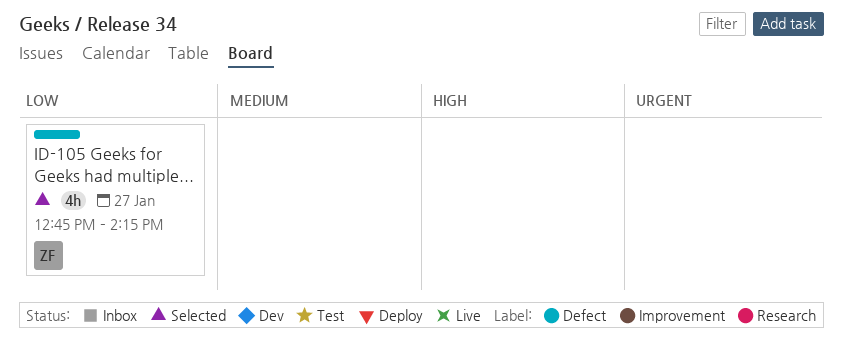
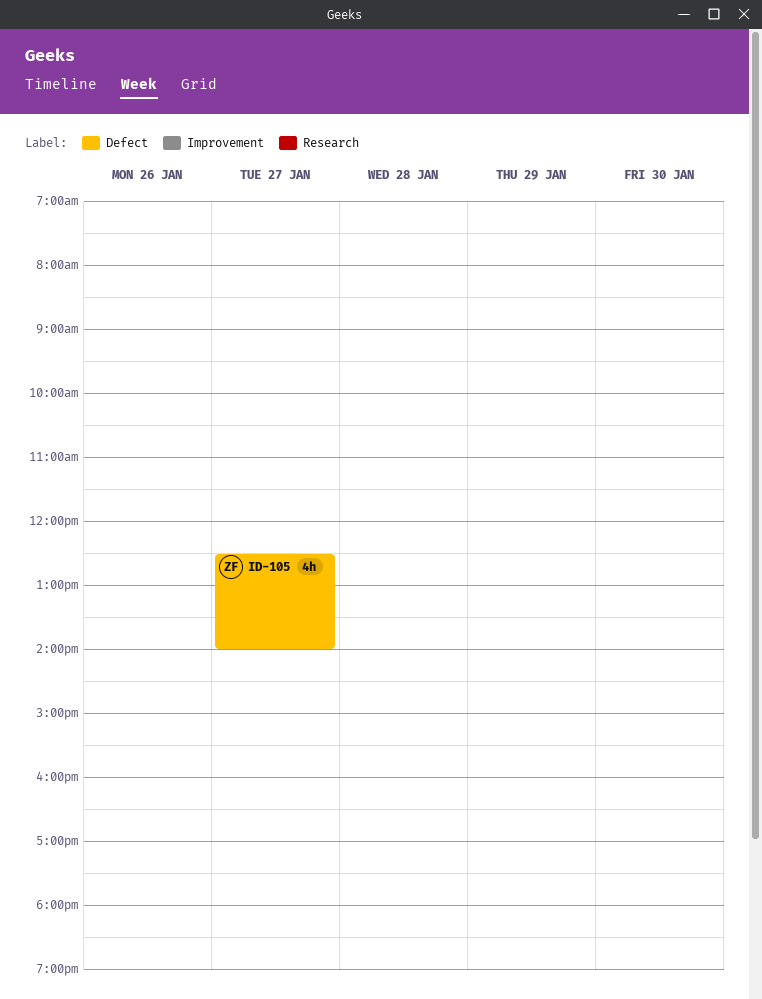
ID-105, begins: 12:45 -> 12:30
ID-105, ends: 14:15 -> 14:00

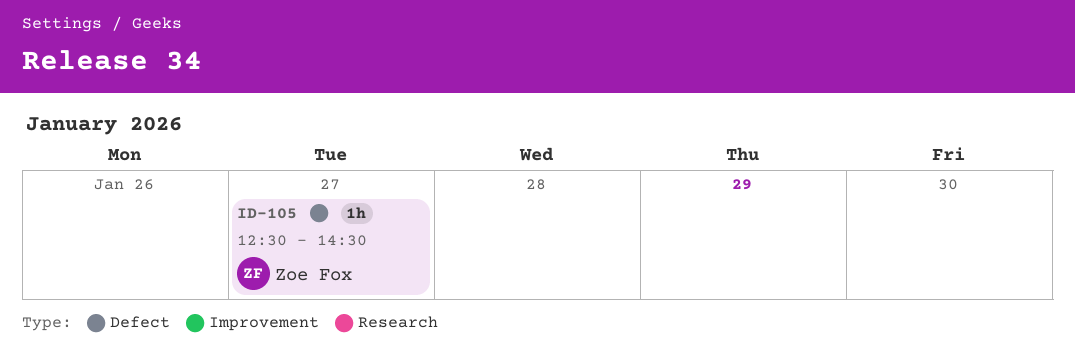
ID-105, estimate: 4h -> 1h
ID-105, ends: 14:00 -> 14:30

